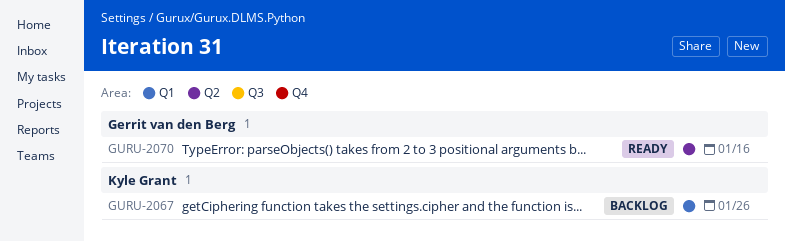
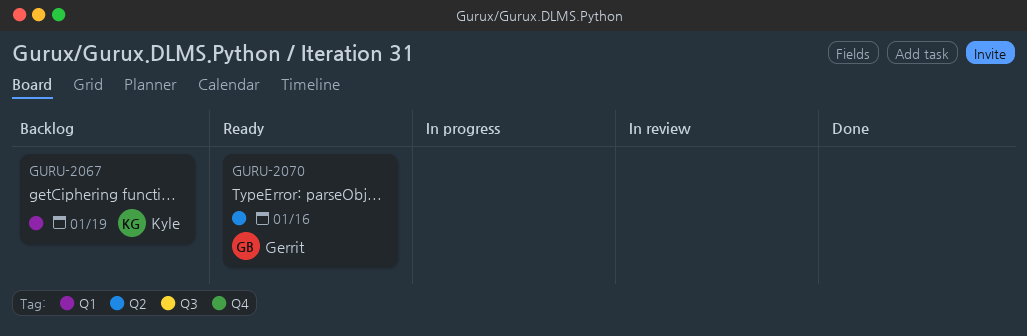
GURU-2067, due: Jan 26 -> Jan 19

